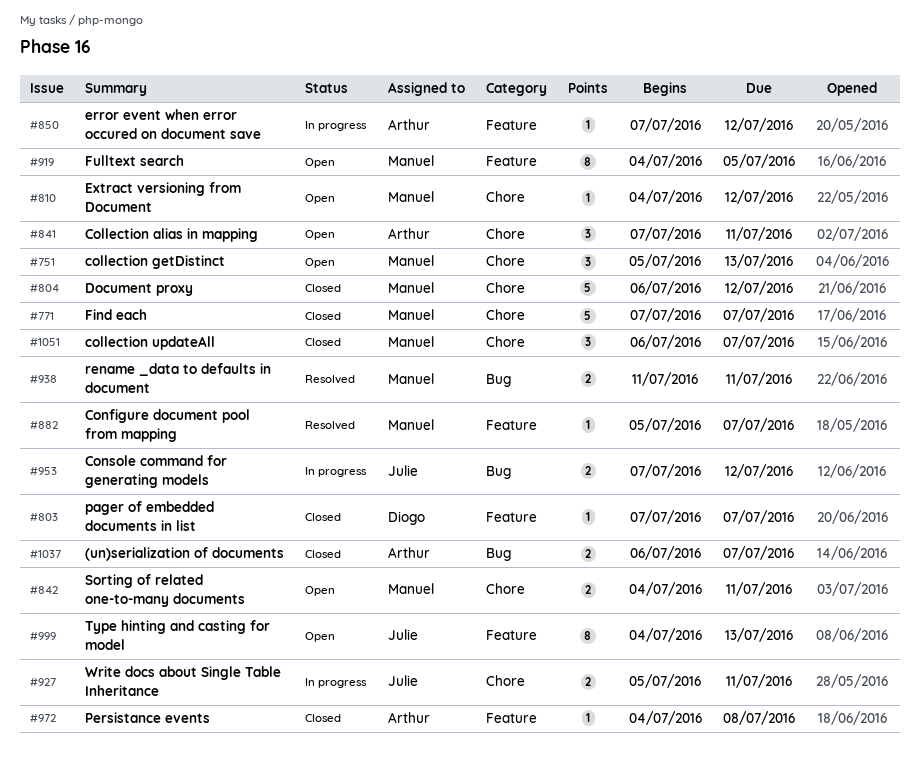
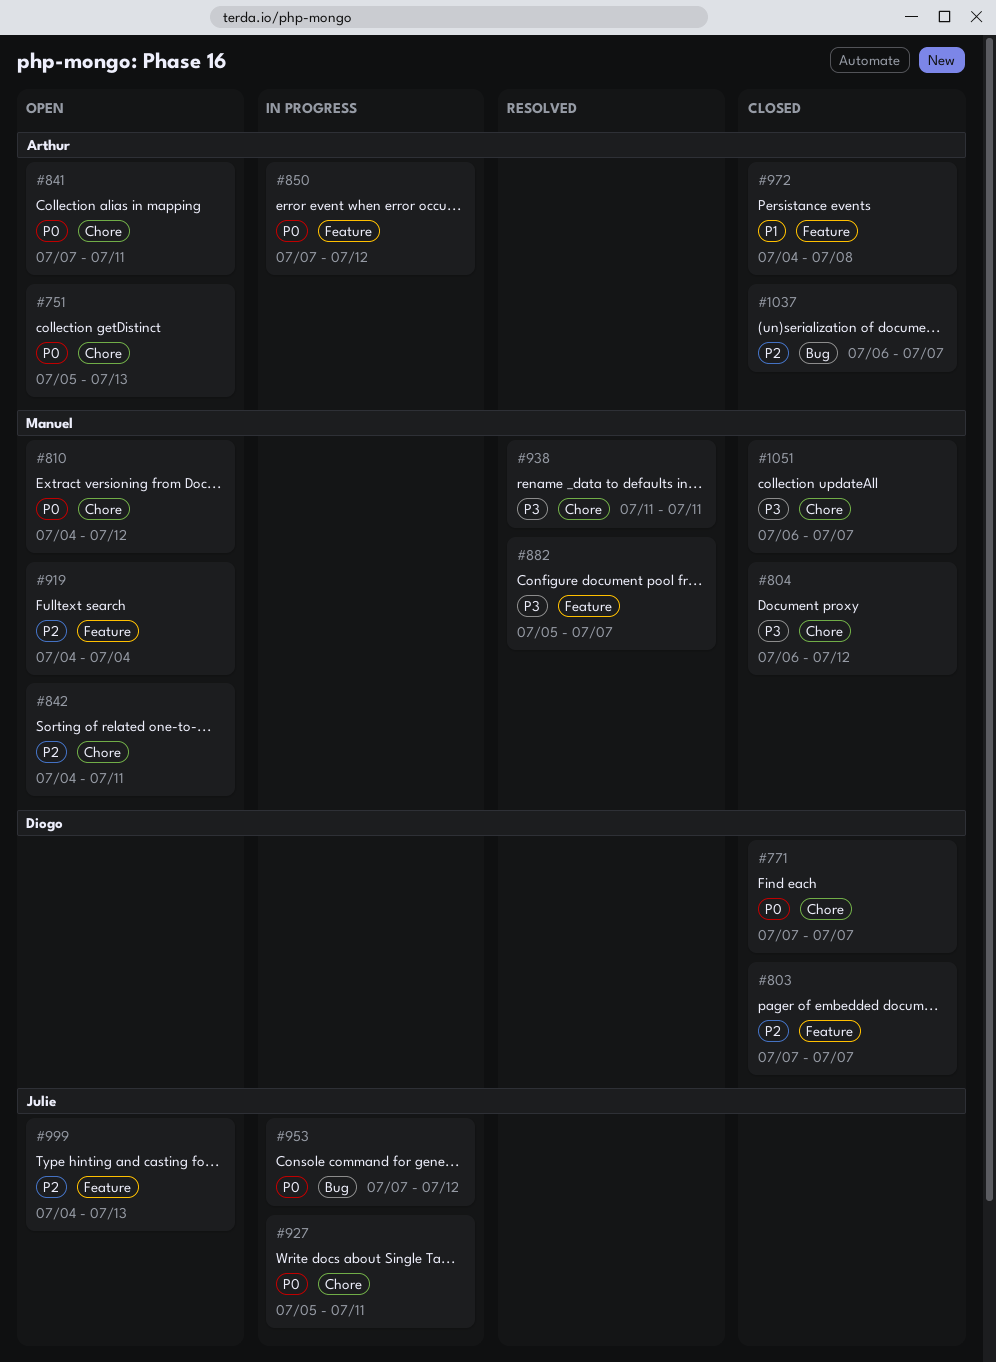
#751, owner: Manuel -> Arthur
#771, owner: Manuel -> Diogo
#919, due: Jul 5 -> Jul 4
#938, label: Bug -> Chore

